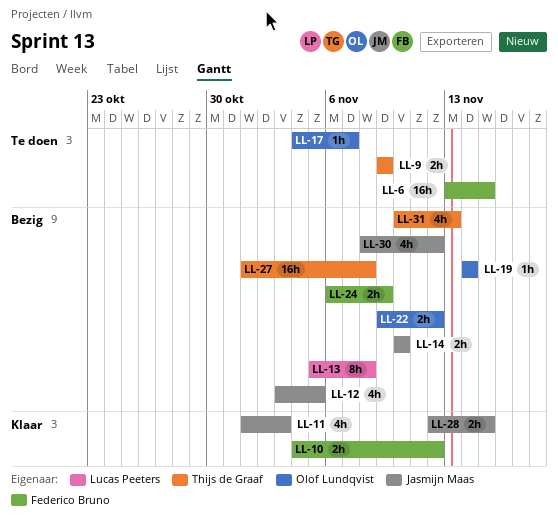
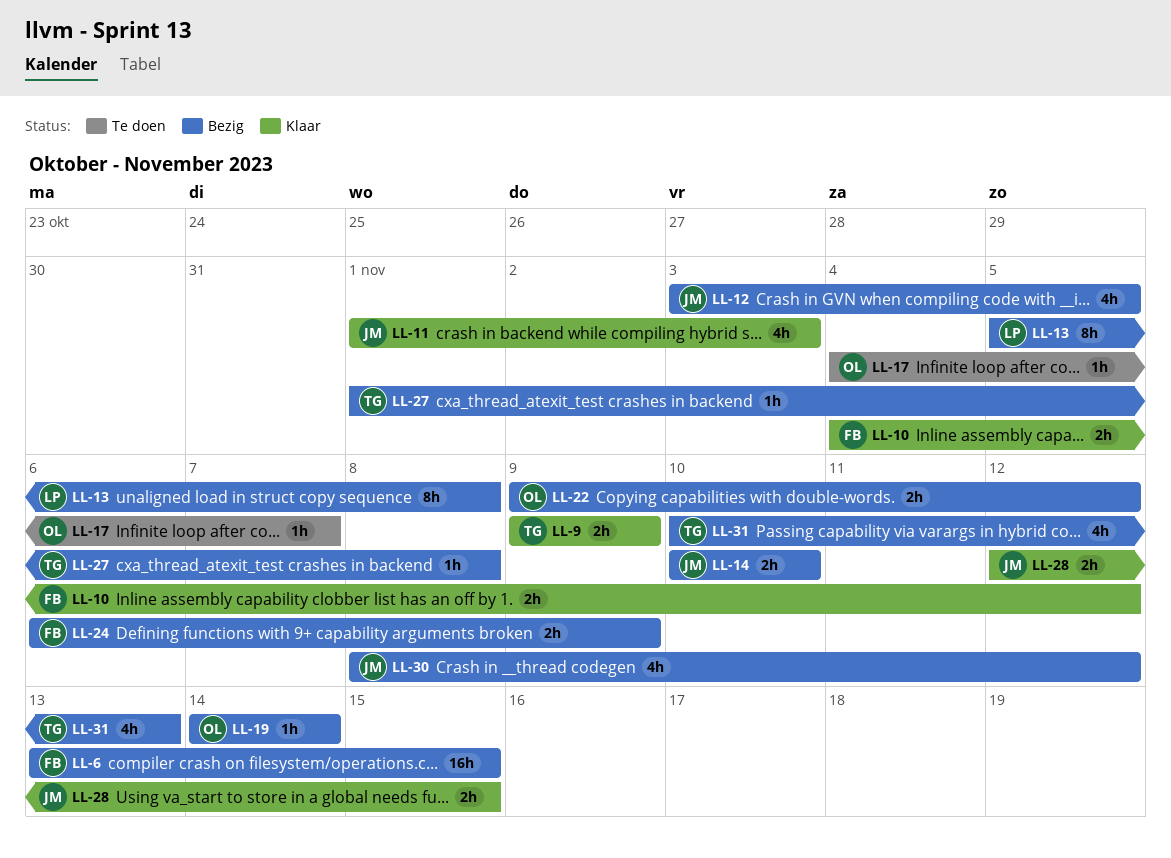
LL-6, status: Te doen -> Bezig
LL-9, status: Te doen -> Klaar
LL-27, estimate: 16h -> 1h

